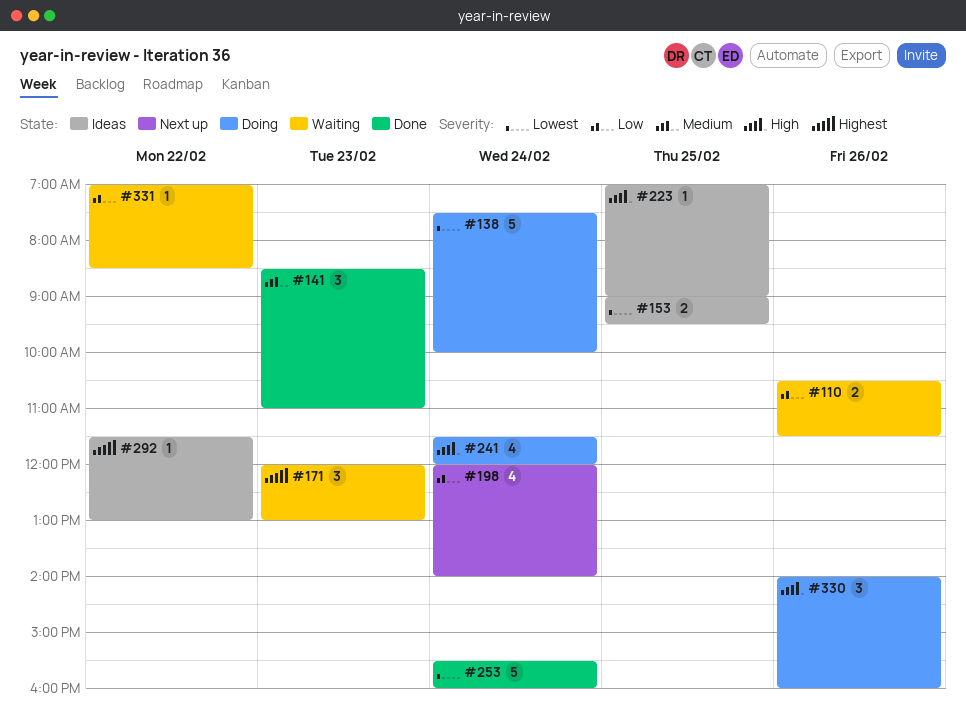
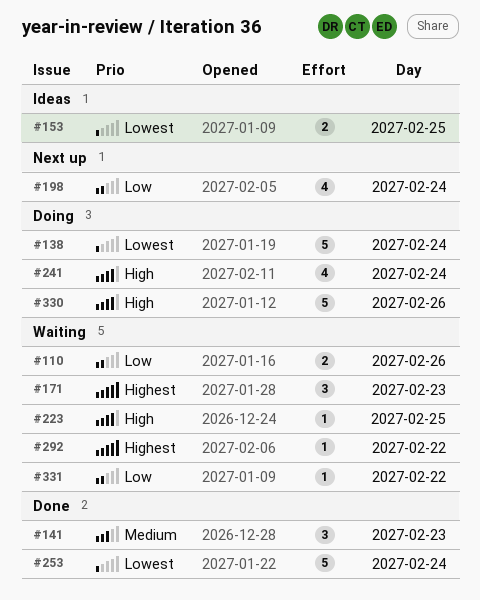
#223, status: Ideas -> Waiting
#292, status: Ideas -> Waiting
#330, estimate: 3 -> 5

